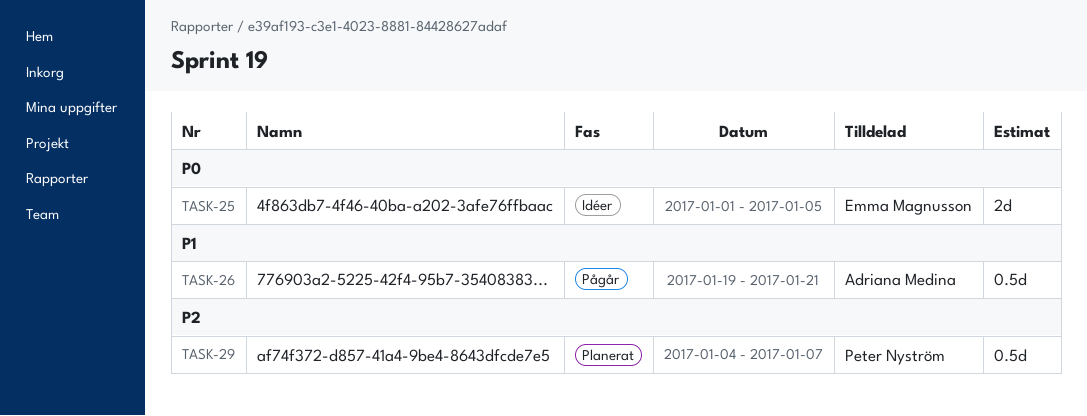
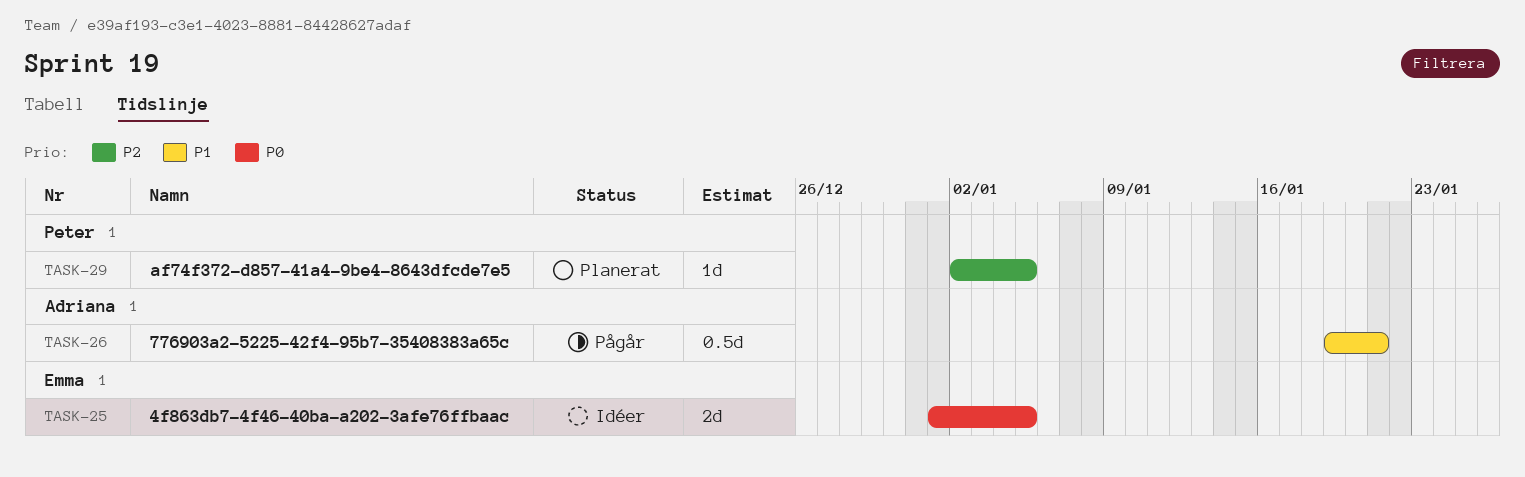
TASK-29, estimate: 0.5d -> 1d
TASK-29, start: Jan 4 -> Jan 2
TASK-29, due: Jan 7 -> Jan 5

